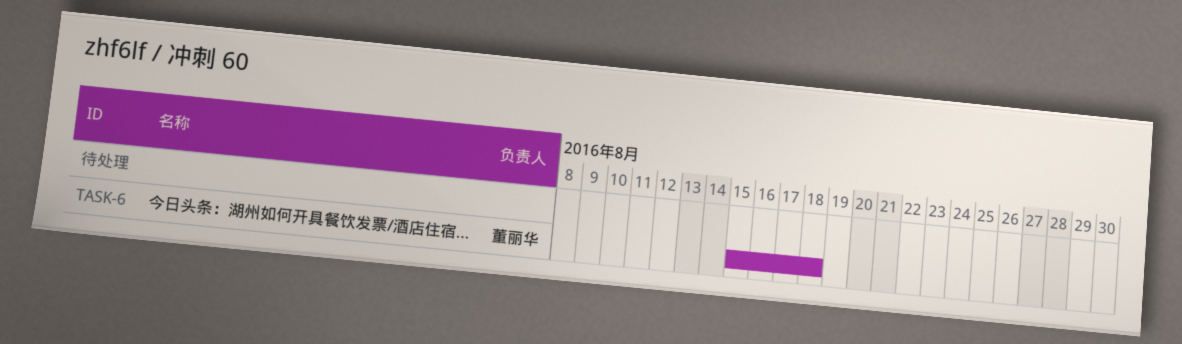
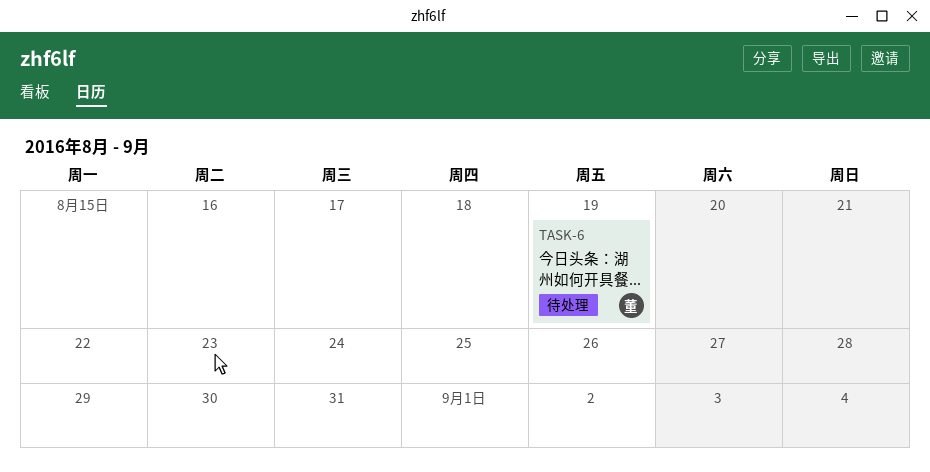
TASK-6, due: Aug 18 -> Aug 19

